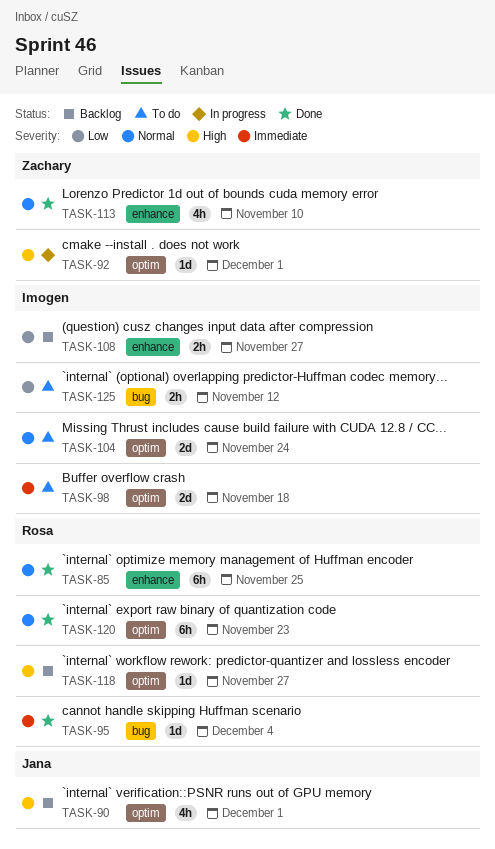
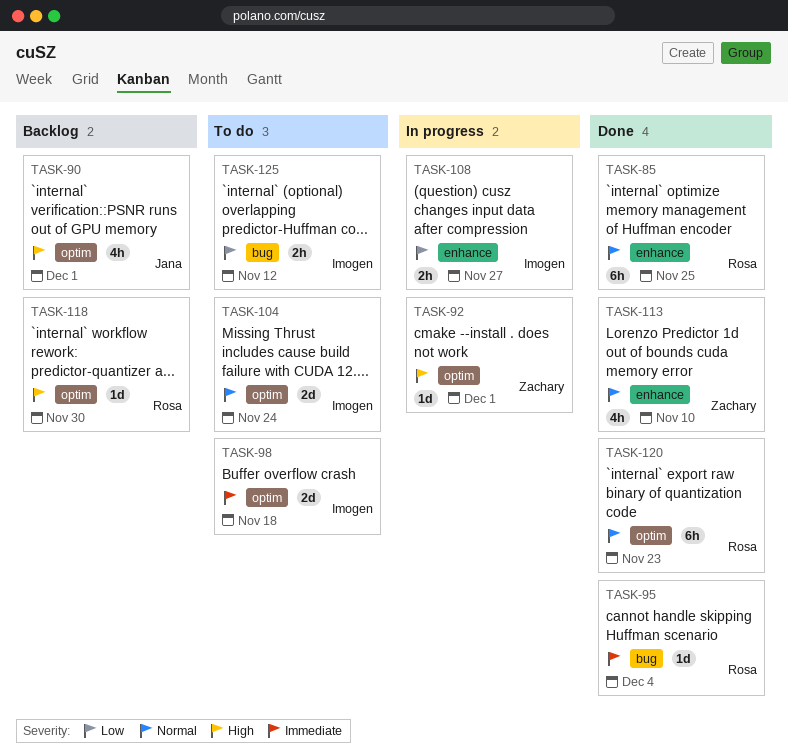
TASK-108, status: Backlog -> In progress
TASK-118, due: Nov 27 -> Nov 30

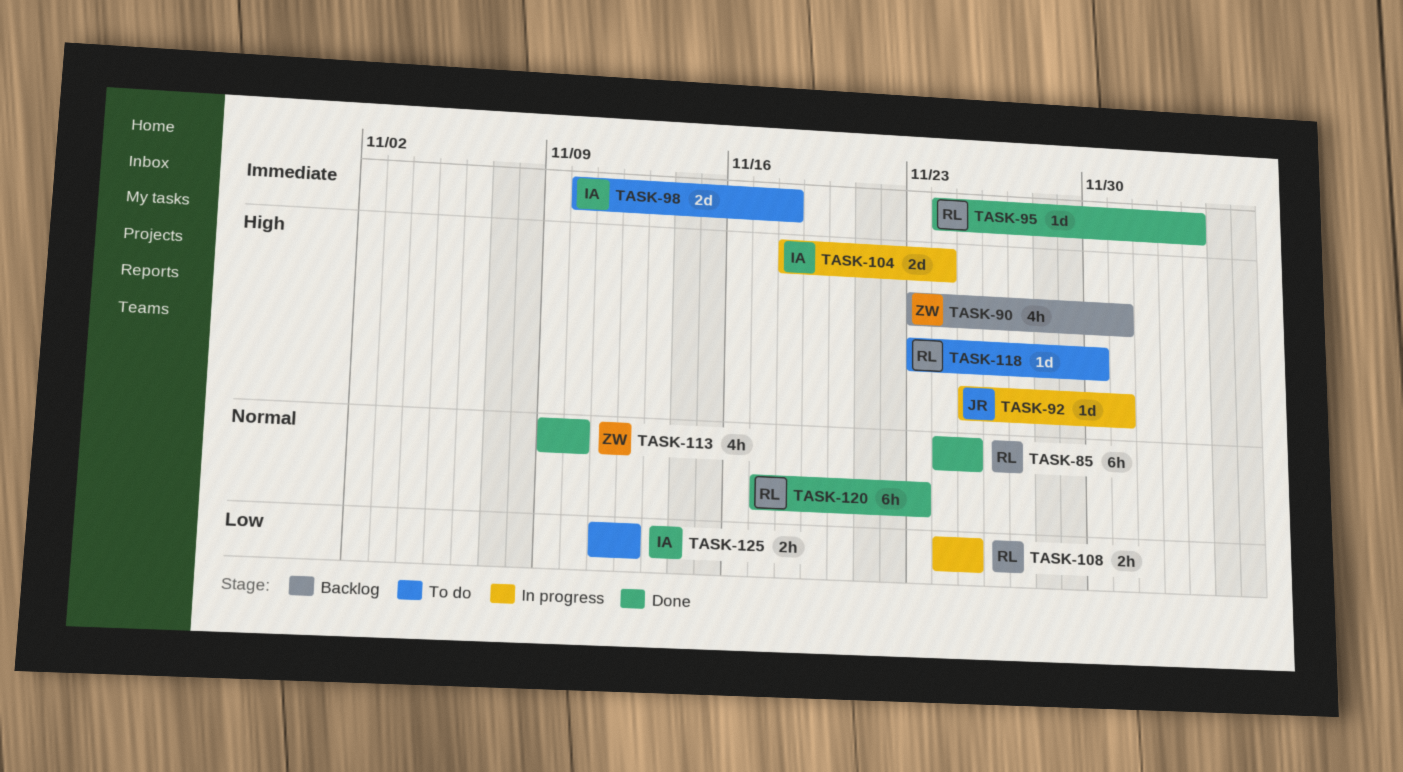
TASK-90, owner: Jana -> Zachary
TASK-92, owner: Zachary -> Jana
TASK-104, status: To do -> In progress
TASK-104, priority: Normal -> High
TASK-108, owner: Imogen -> Rosa
TASK-108, due: Nov 27 -> Nov 25
TASK-118, status: Backlog -> To do

